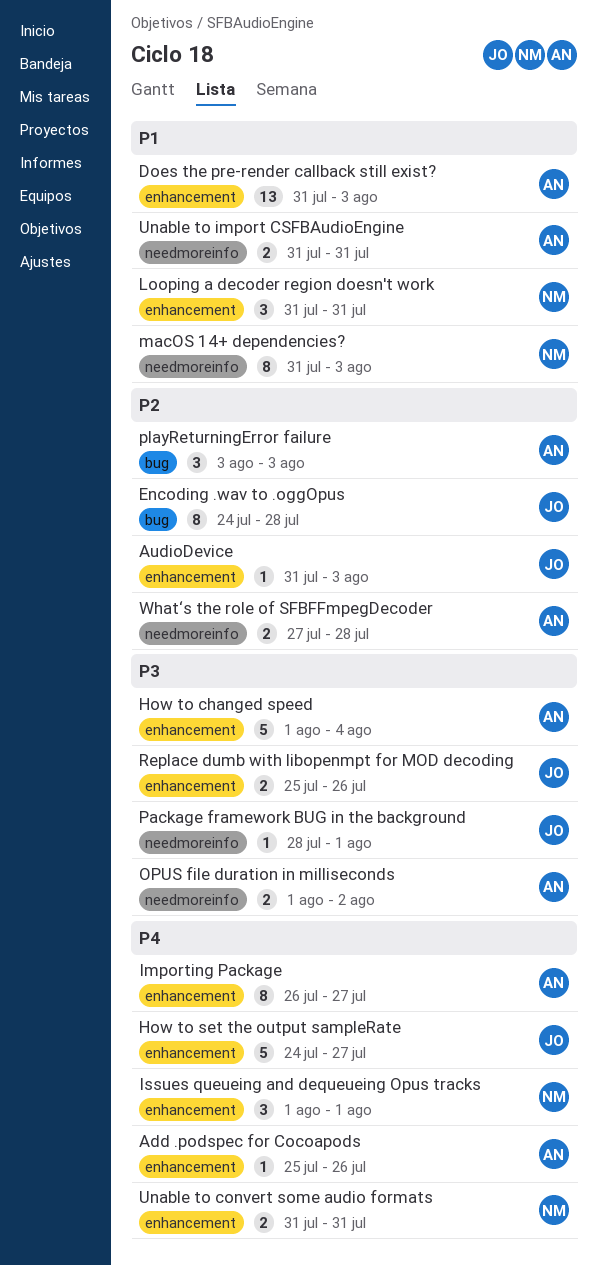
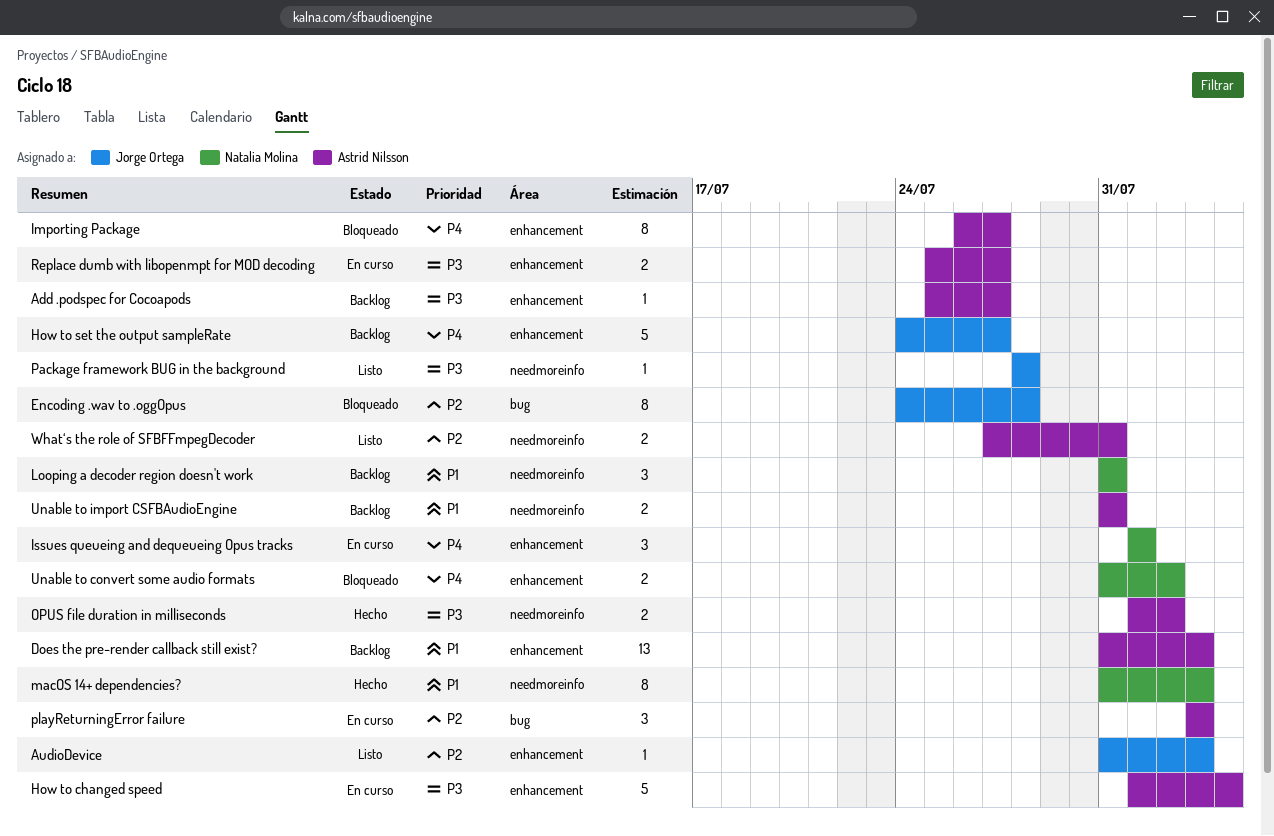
Add .podspec for Cocoapods, priority: P4 -> P3
Add .podspec for Cocoapods, due: Jul 26 -> Jul 27
Looping a decoder region doesn't work, label: enhancement -> needmoreinfo
Package framework BUG in the background, due: Aug 1 -> Jul 28
Replace dumb with libopenmpt for MOD decoding, owner: Jorge Ortega -> Astrid Nilsson
Replace dumb with libopenmpt for MOD decoding, due: Jul 26 -> Jul 27
Unable to convert some audio formats, due: Jul 31 -> Aug 2
What‘s the role of SFBFFmpegDecoder, due: Jul 28 -> Jul 31

